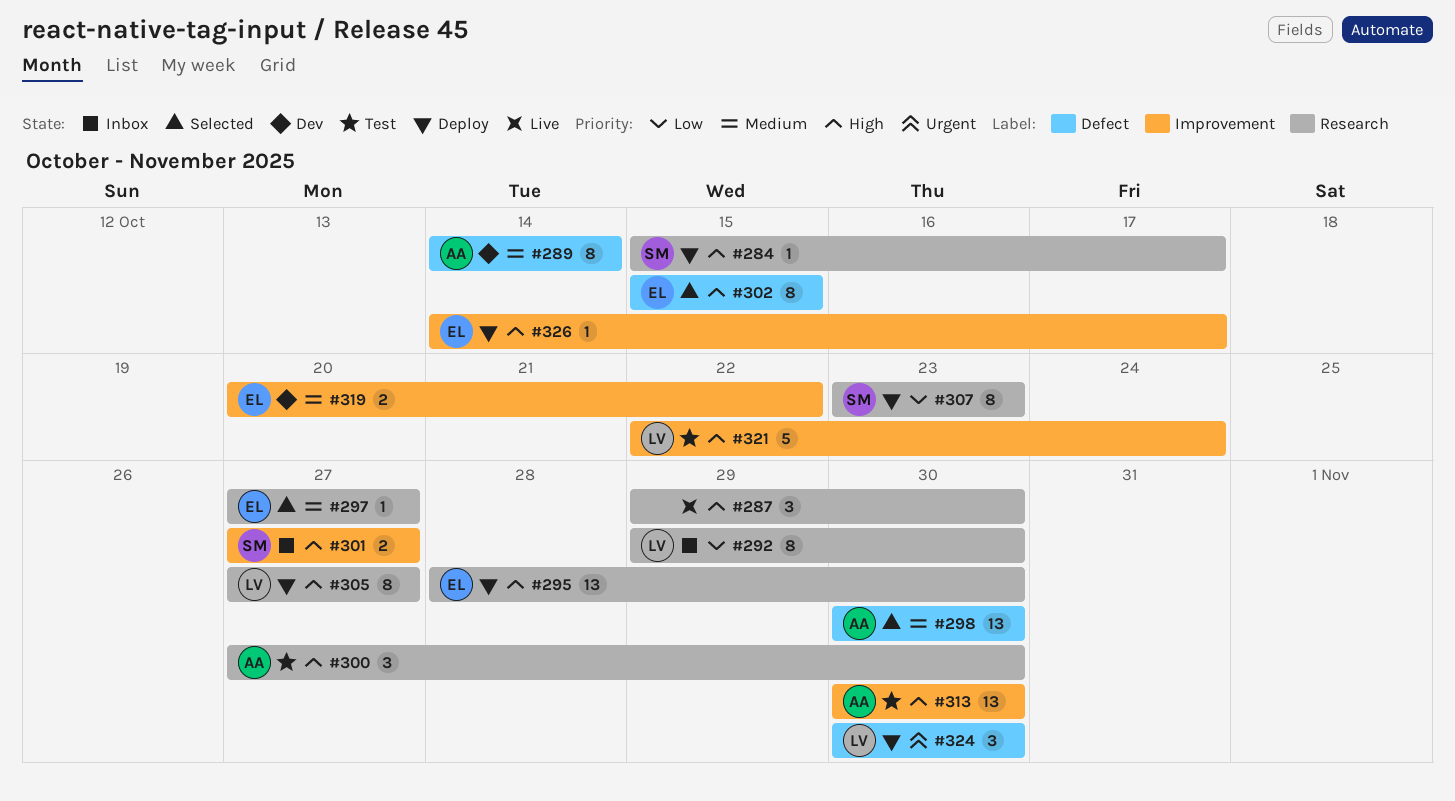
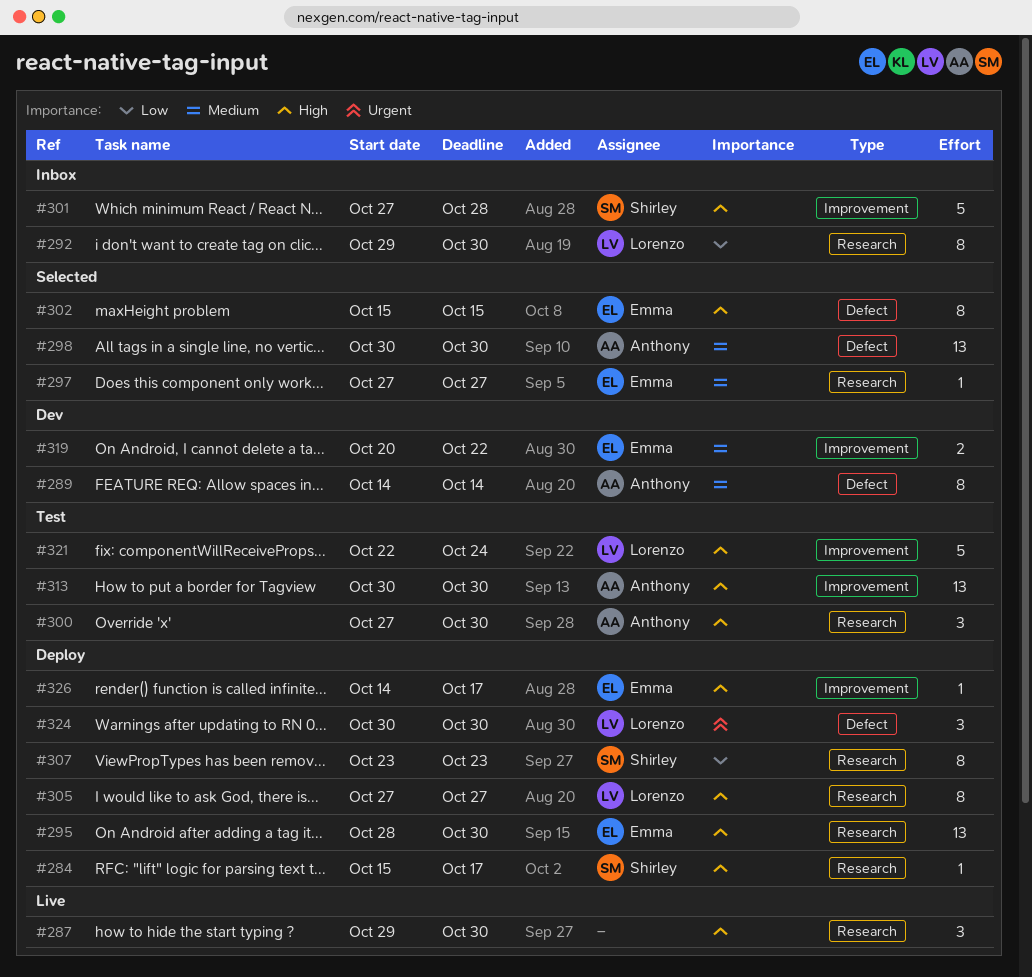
#301, estimate: 2 -> 5
#301, due: Oct 27 -> Oct 28

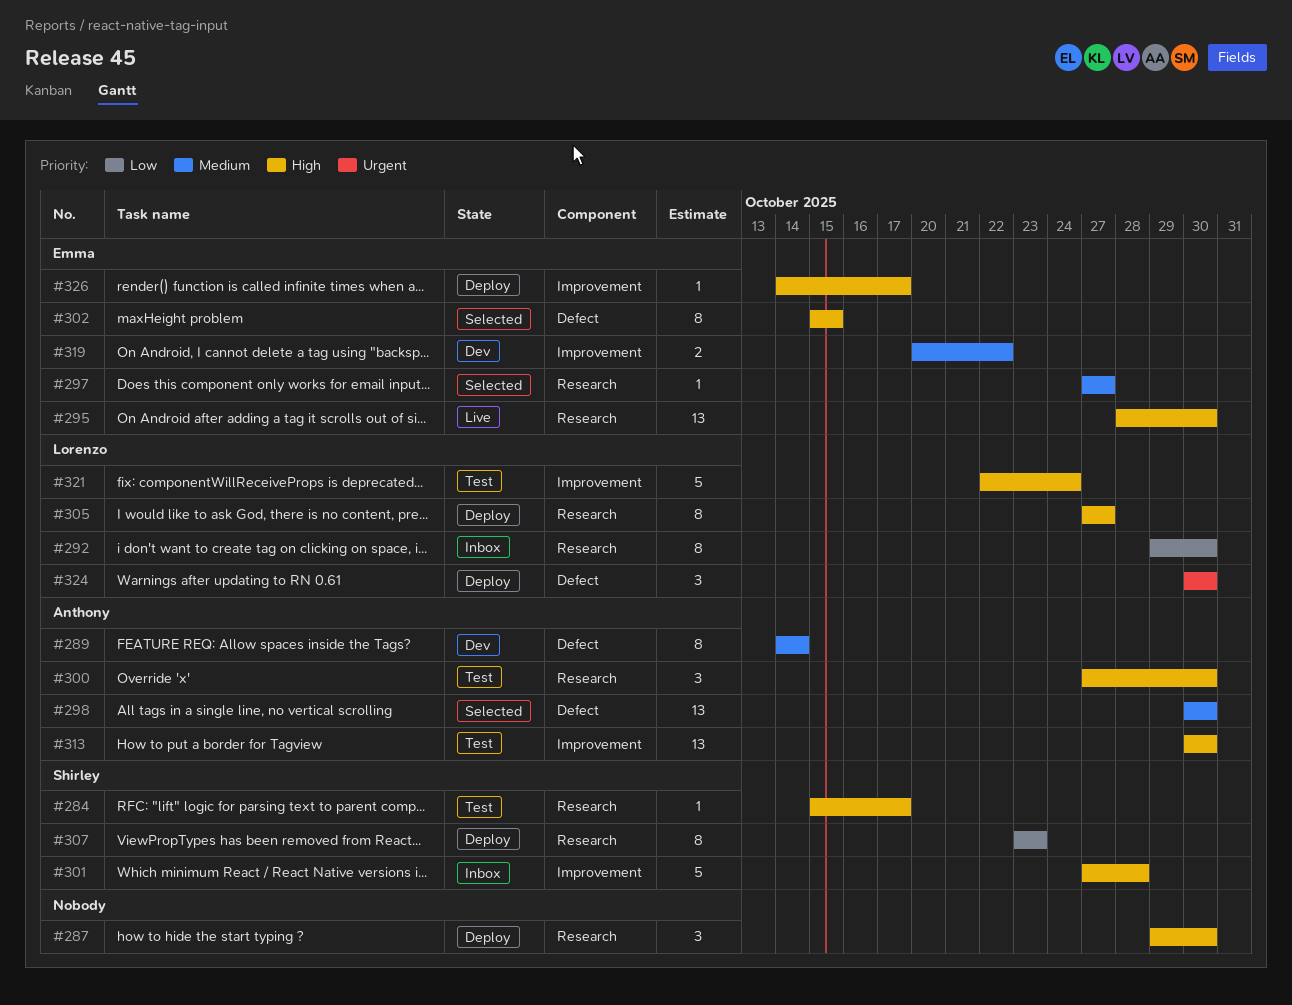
#284, status: Deploy -> Test
#287, status: Live -> Deploy
#295, status: Deploy -> Live

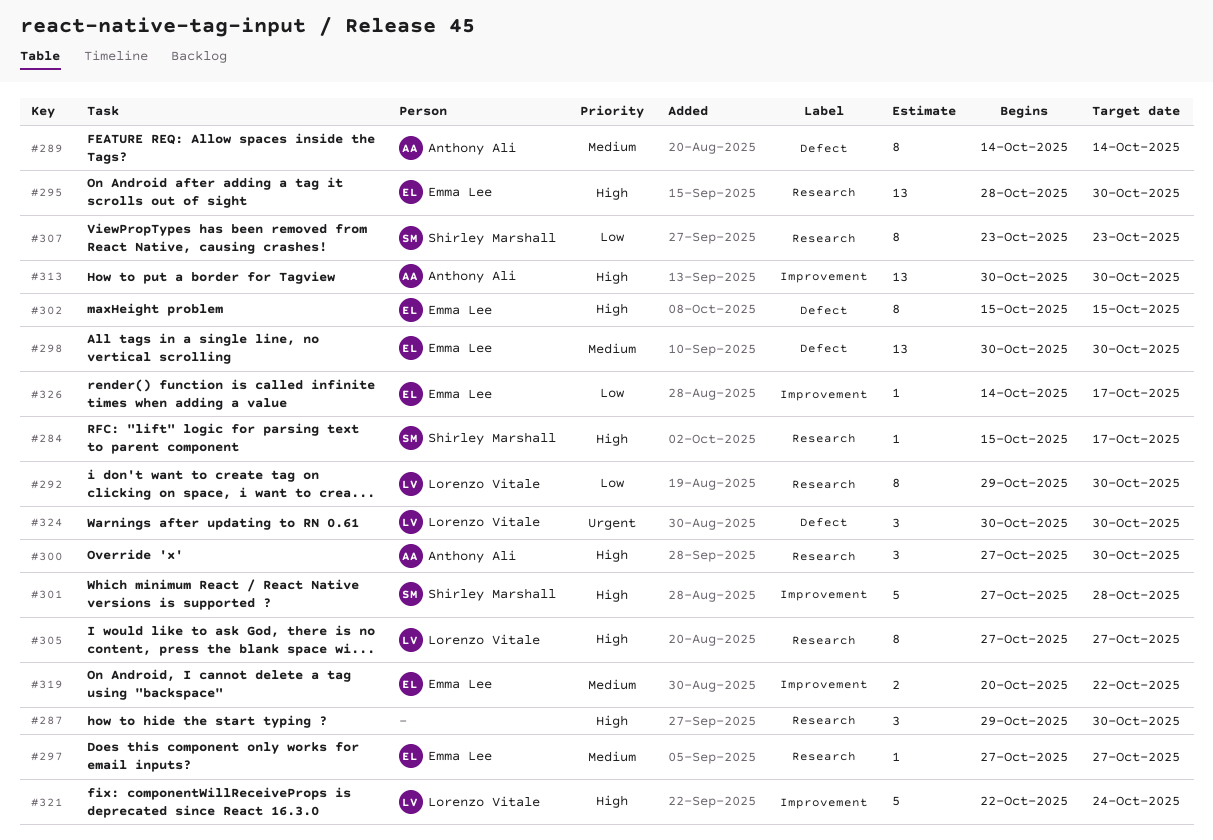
#298, owner: Anthony Ali -> Emma Lee
#326, priority: High -> Low

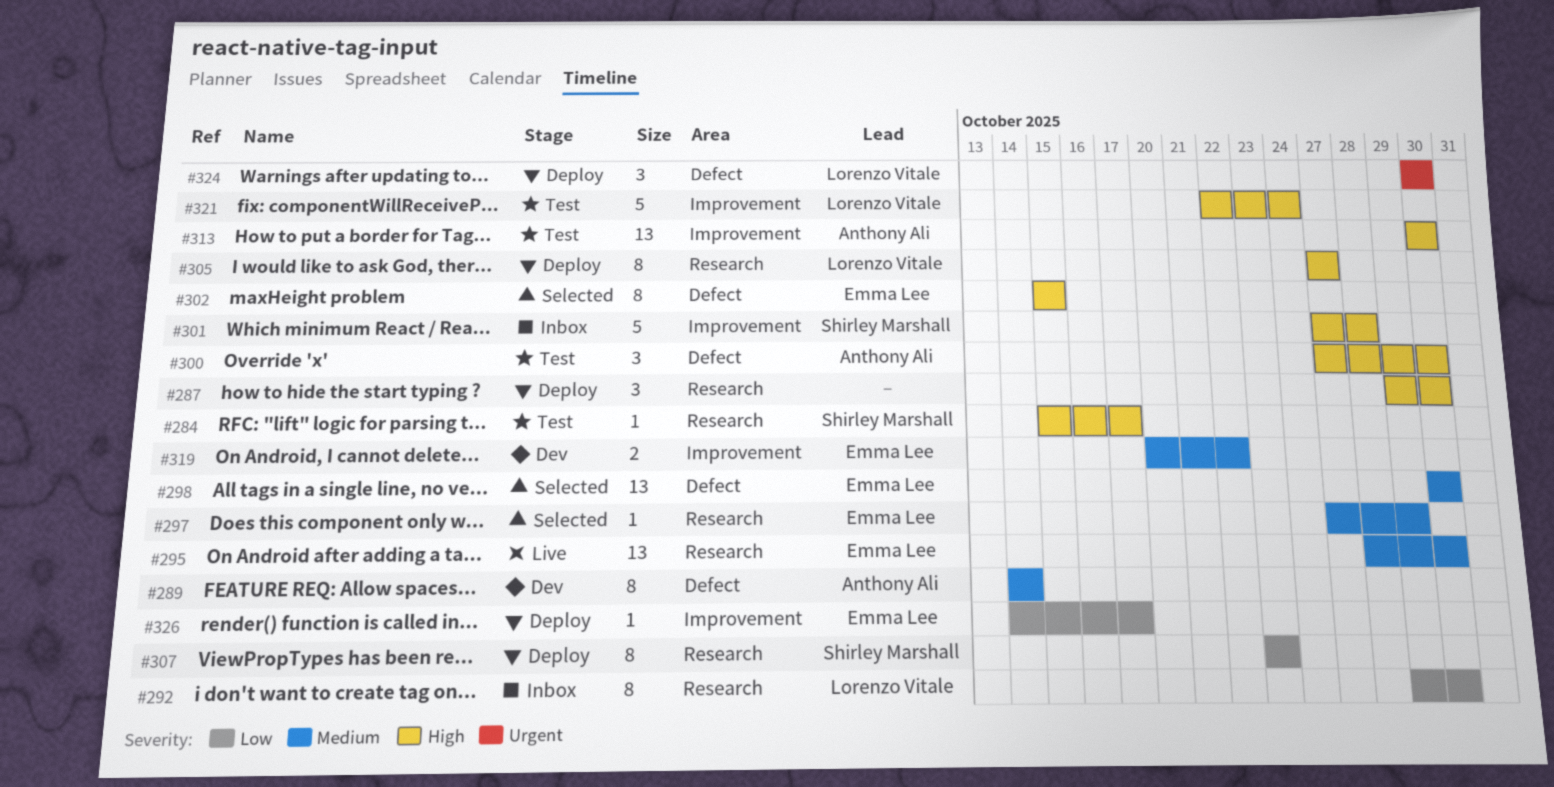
#295, priority: High -> Medium
#297, due: Oct 27 -> Oct 29
#300, label: Research -> Defect

